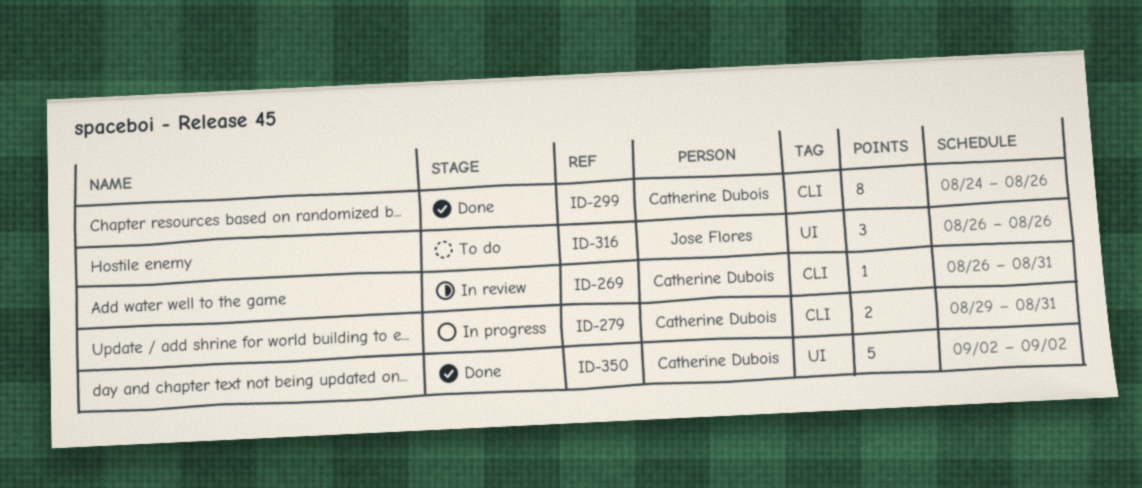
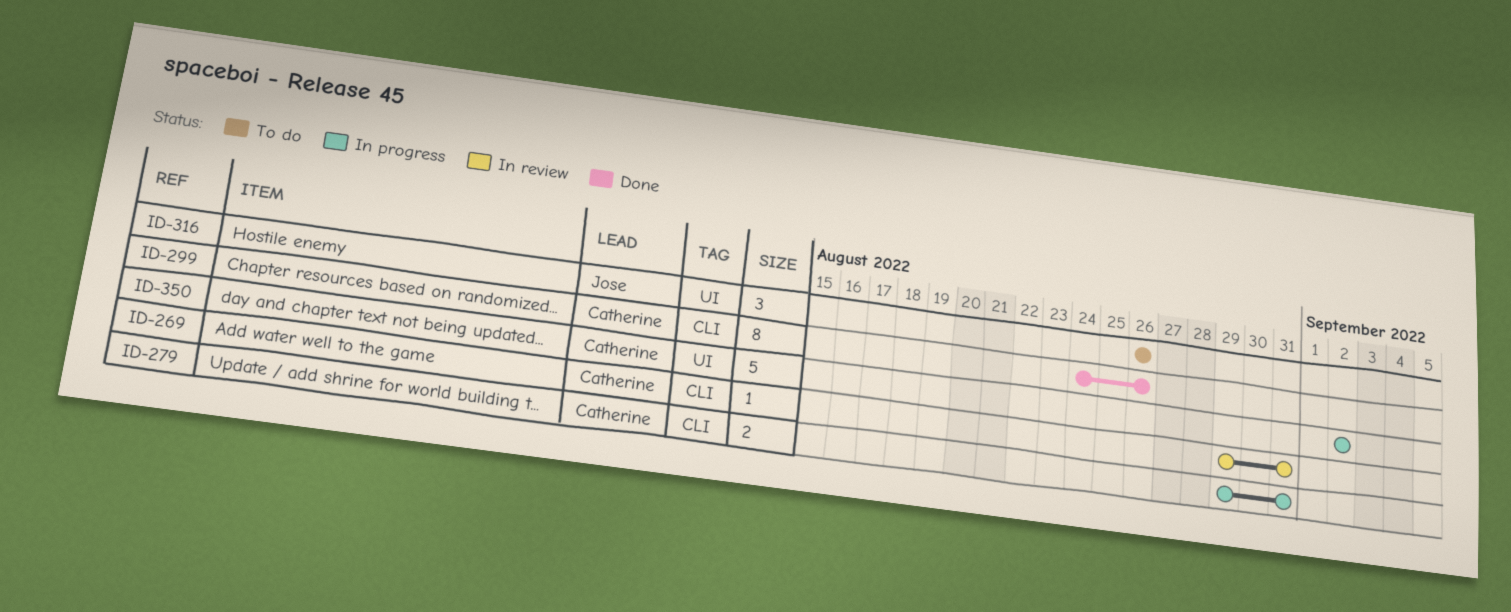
ID-269, start: Aug 26 -> Aug 29
ID-350, status: Done -> In progress

